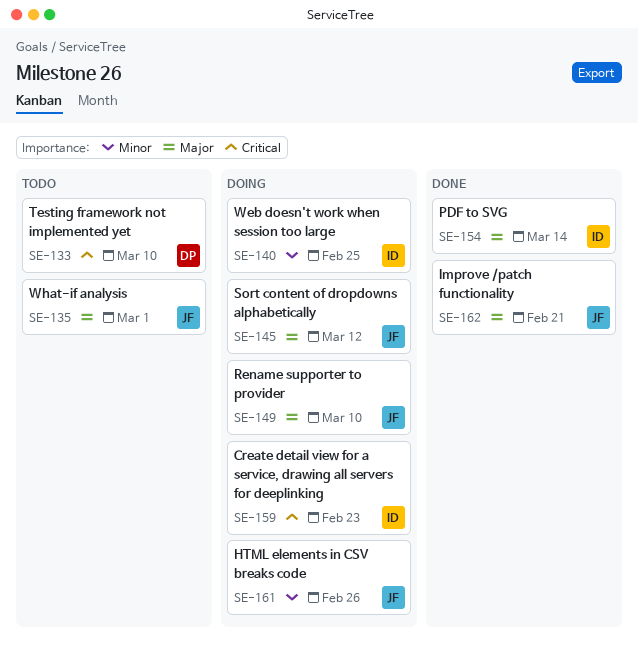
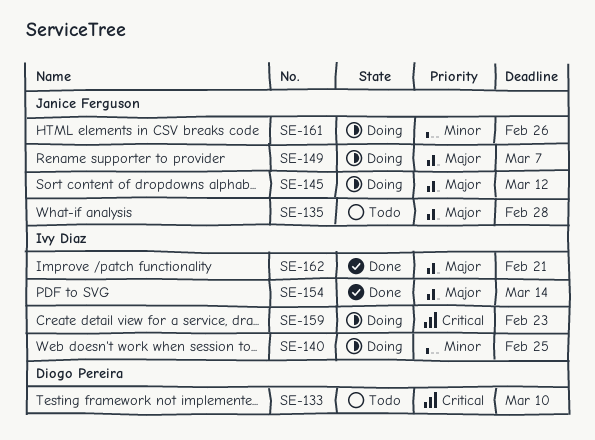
SE-135, due: Mar 1 -> Feb 28
SE-149, due: Mar 10 -> Mar 7
SE-162, owner: Janice Ferguson -> Ivy Diaz

